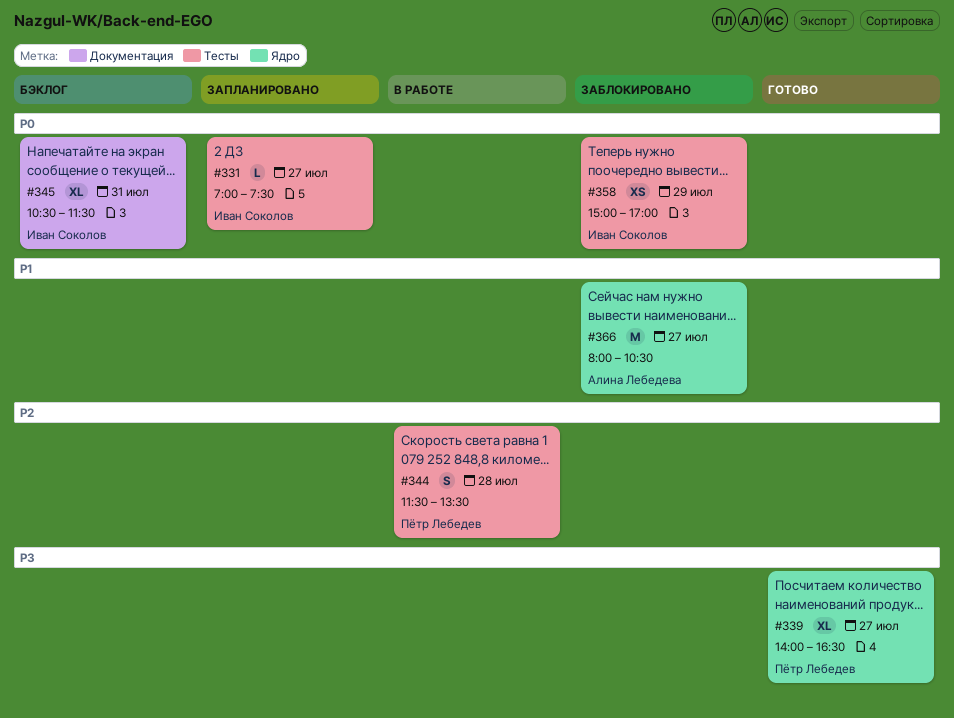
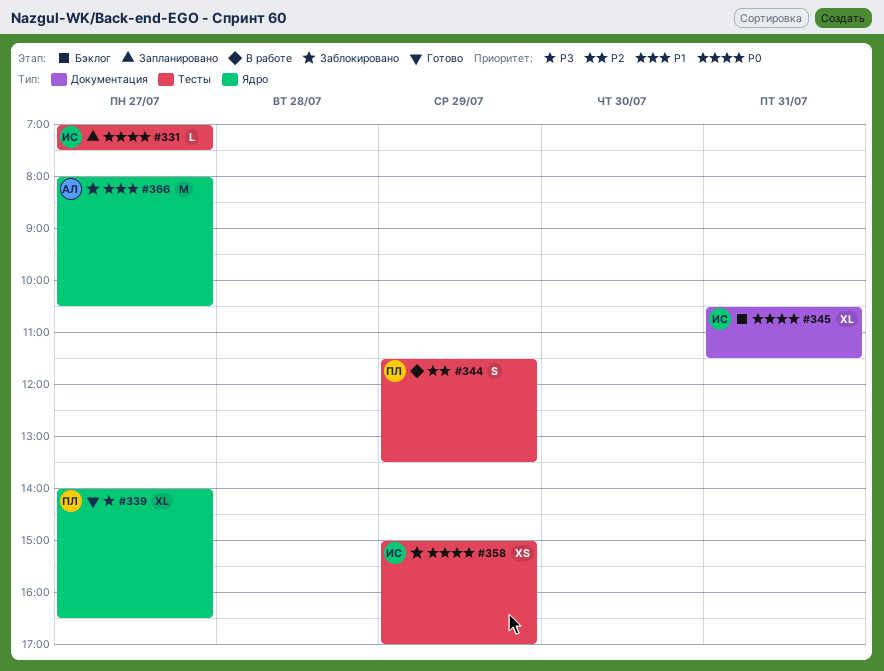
#344, day: Jul 28 -> Jul 29

